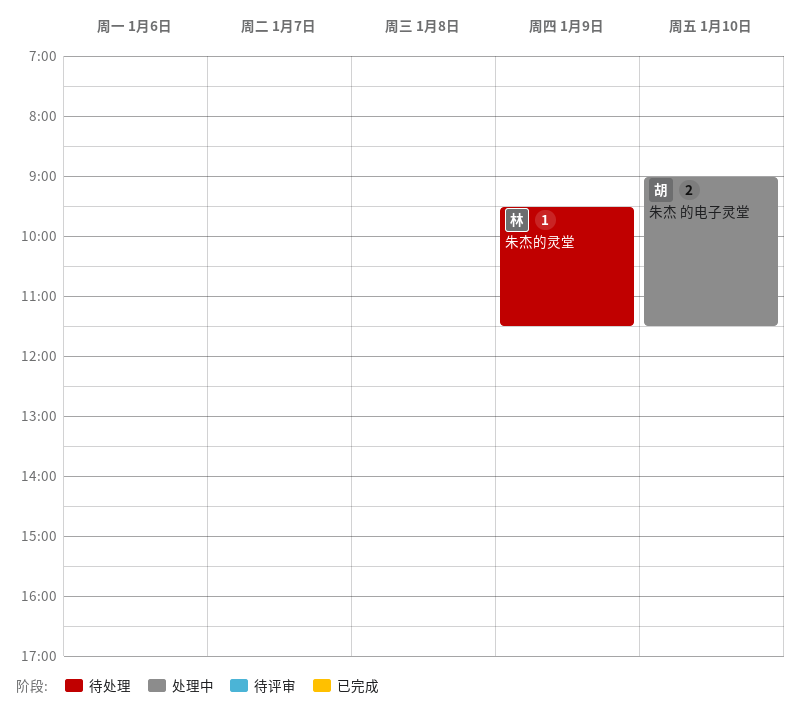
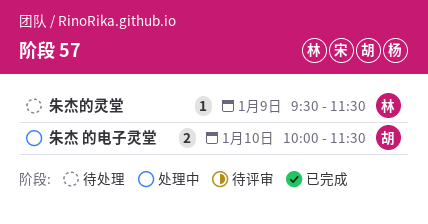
朱杰 的电子灵堂, begins: 09:00 -> 10:00

